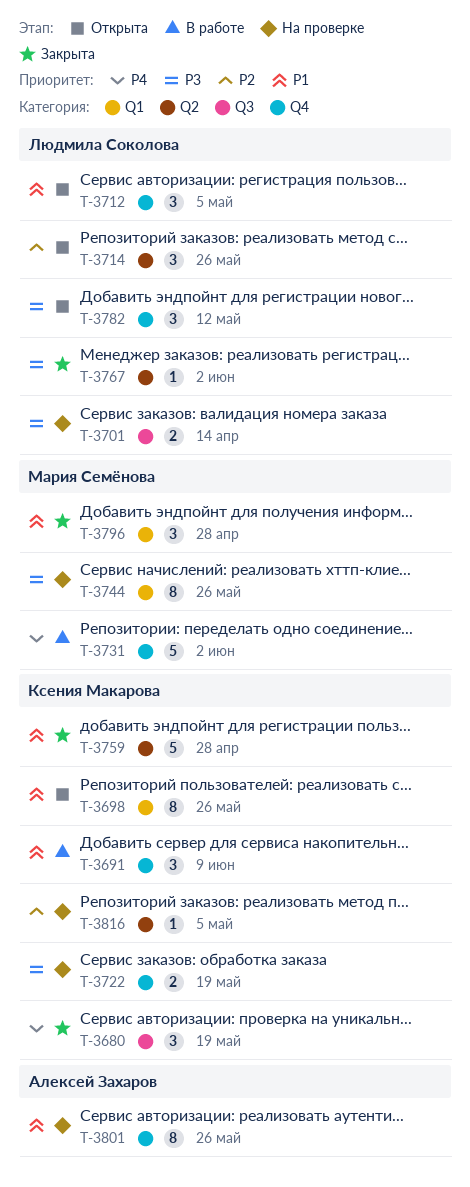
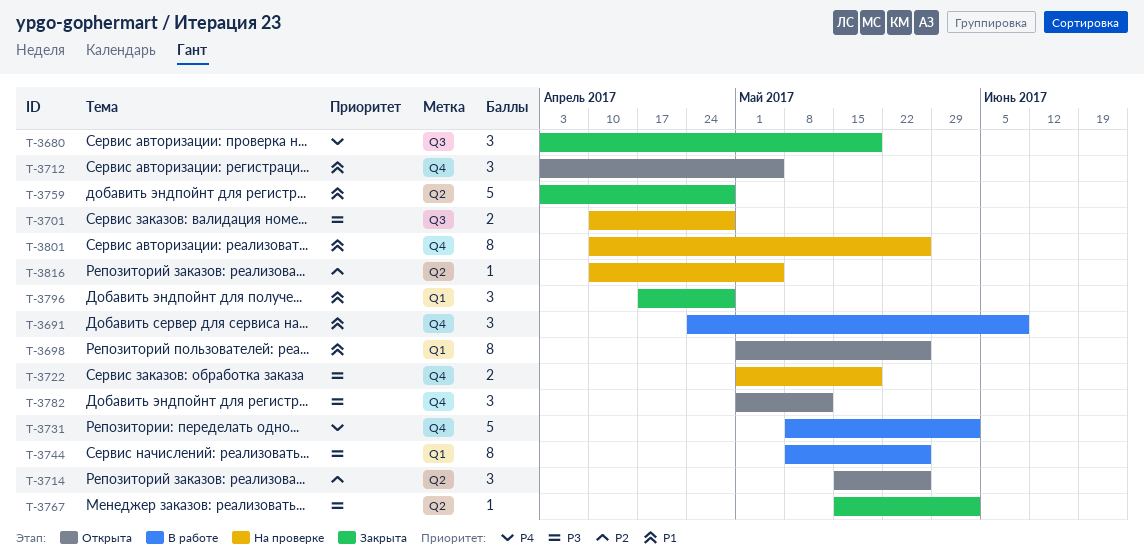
T-3701, due: Apr 14 -> Apr 28
T-3744, status: На проверке -> В работе

